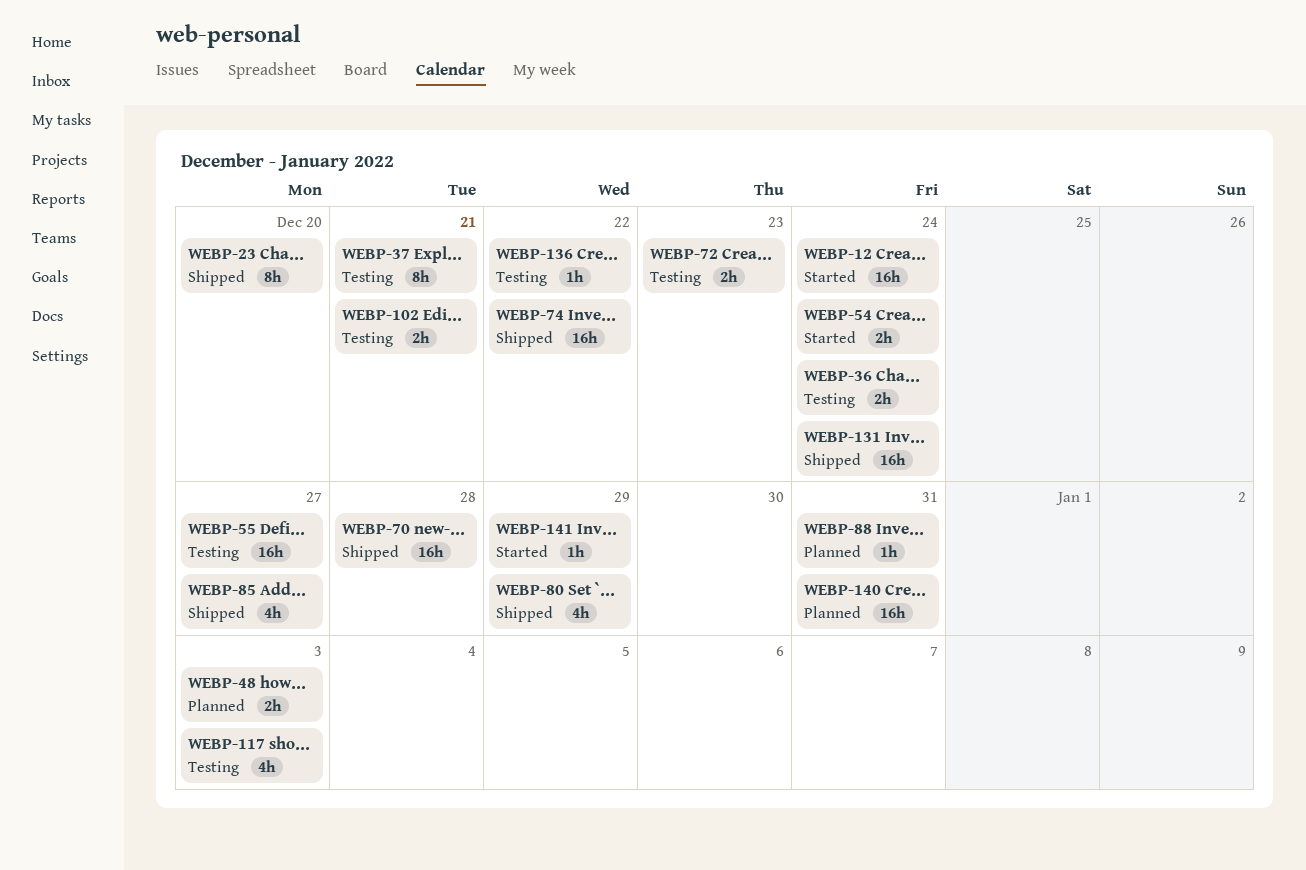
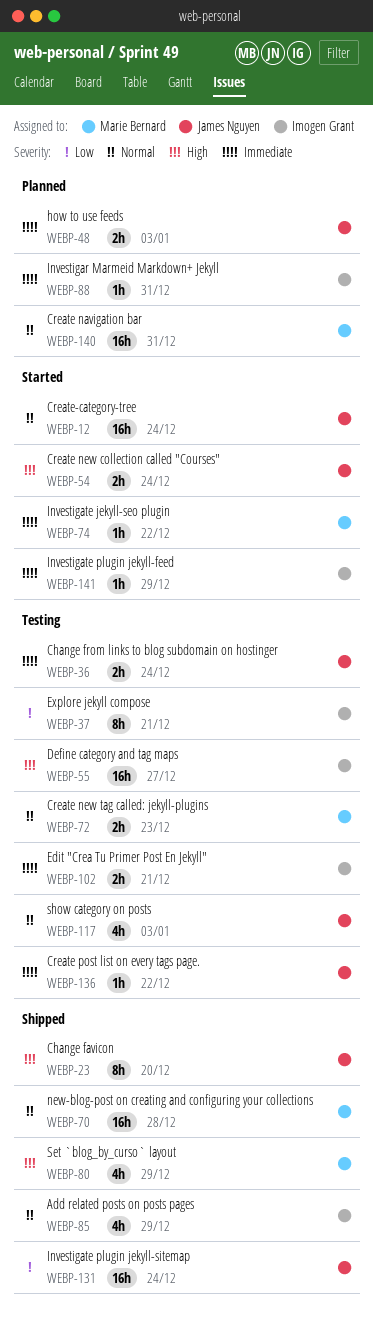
WEBP-74, status: Shipped -> Started
WEBP-74, estimate: 16h -> 1h
WEBP-85, due: Dec 27 -> Dec 29

